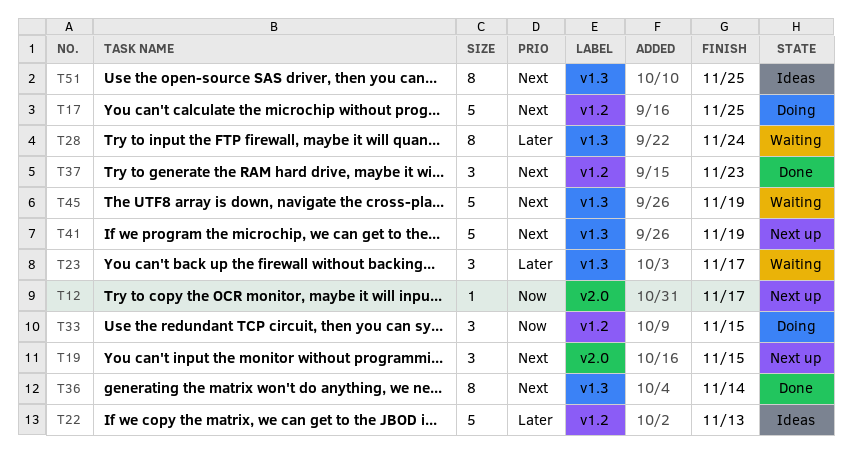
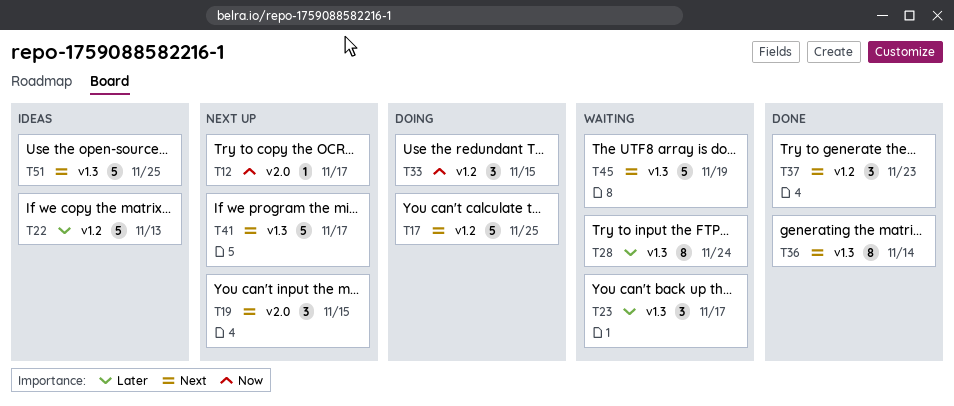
T41, due: Nov 19 -> Nov 17
T51, estimate: 8 -> 5

